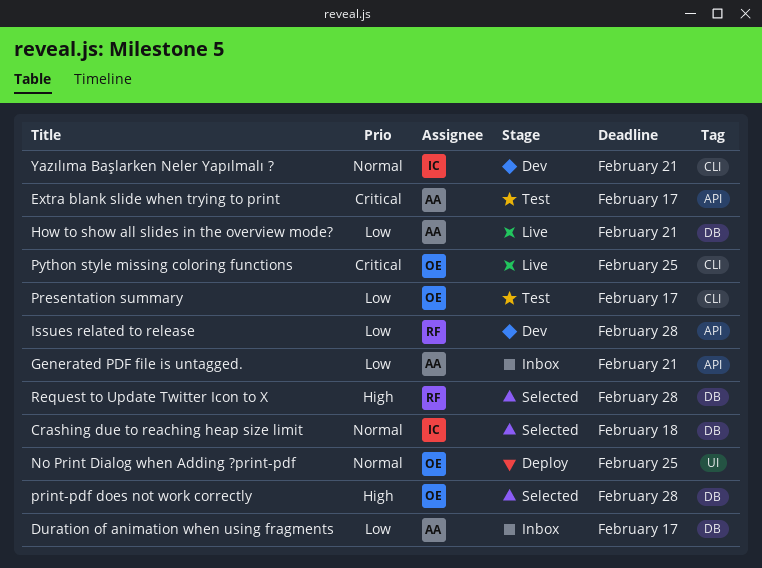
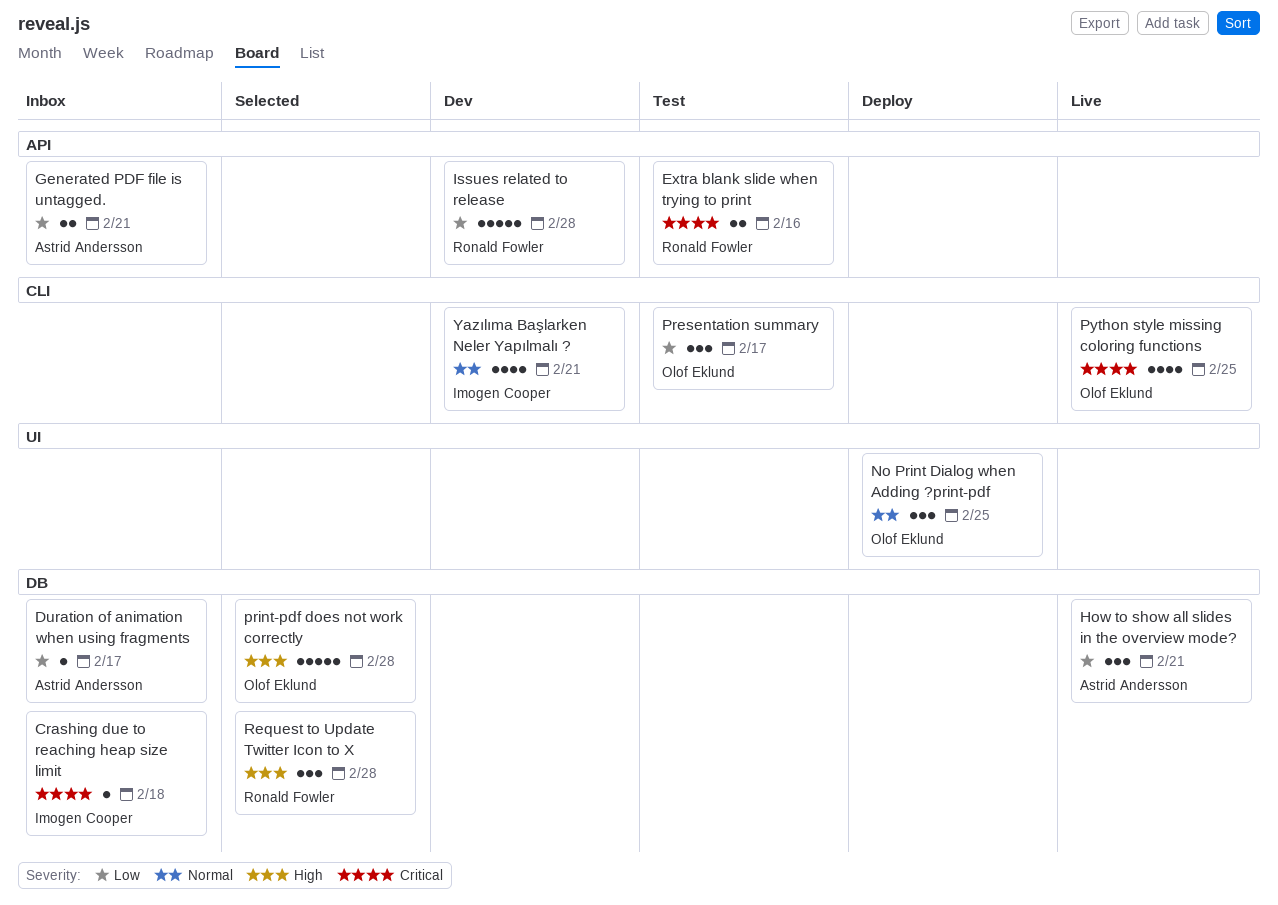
Crashing due to reaching heap size limit, status: Selected -> Inbox
Crashing due to reaching heap size limit, priority: Normal -> Critical
Extra blank slide when trying to print, owner: Astrid Andersson -> Ronald Fowler
Extra blank slide when trying to print, due: Feb 17 -> Feb 16

